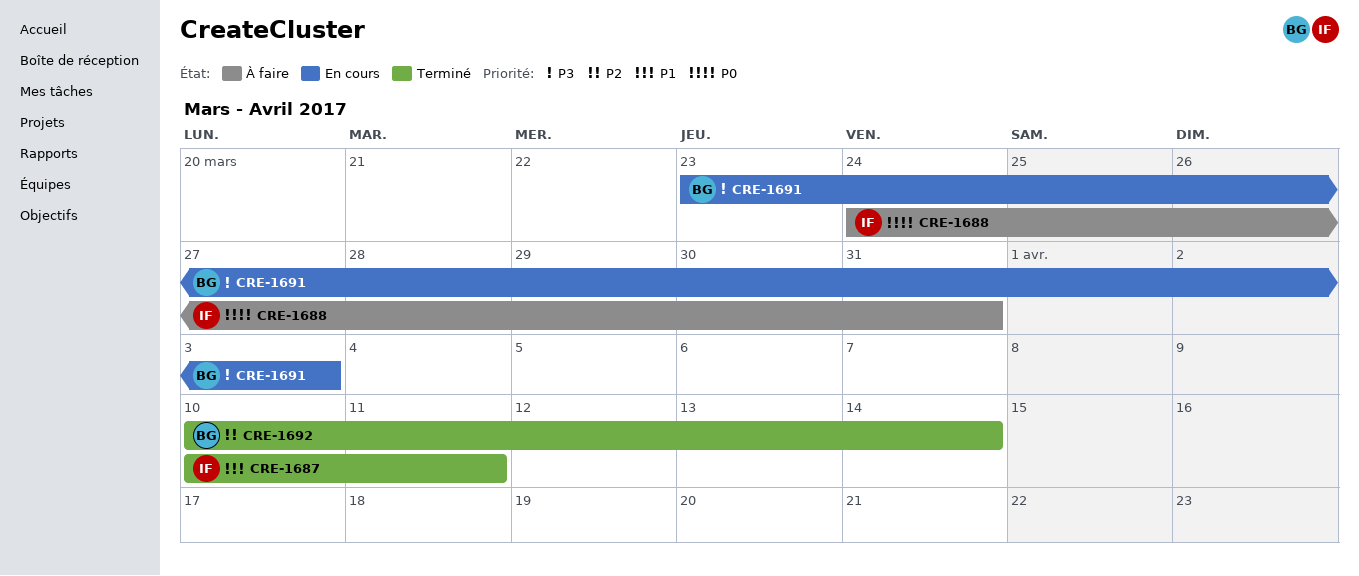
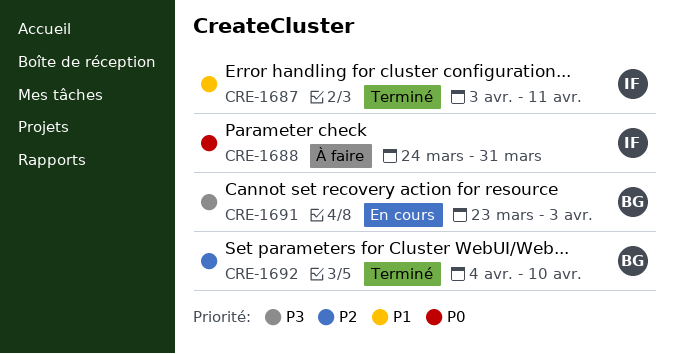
CRE-1687, start: Apr 10 -> Apr 3
CRE-1692, start: Apr 10 -> Apr 4
CRE-1692, due: Apr 14 -> Apr 10

